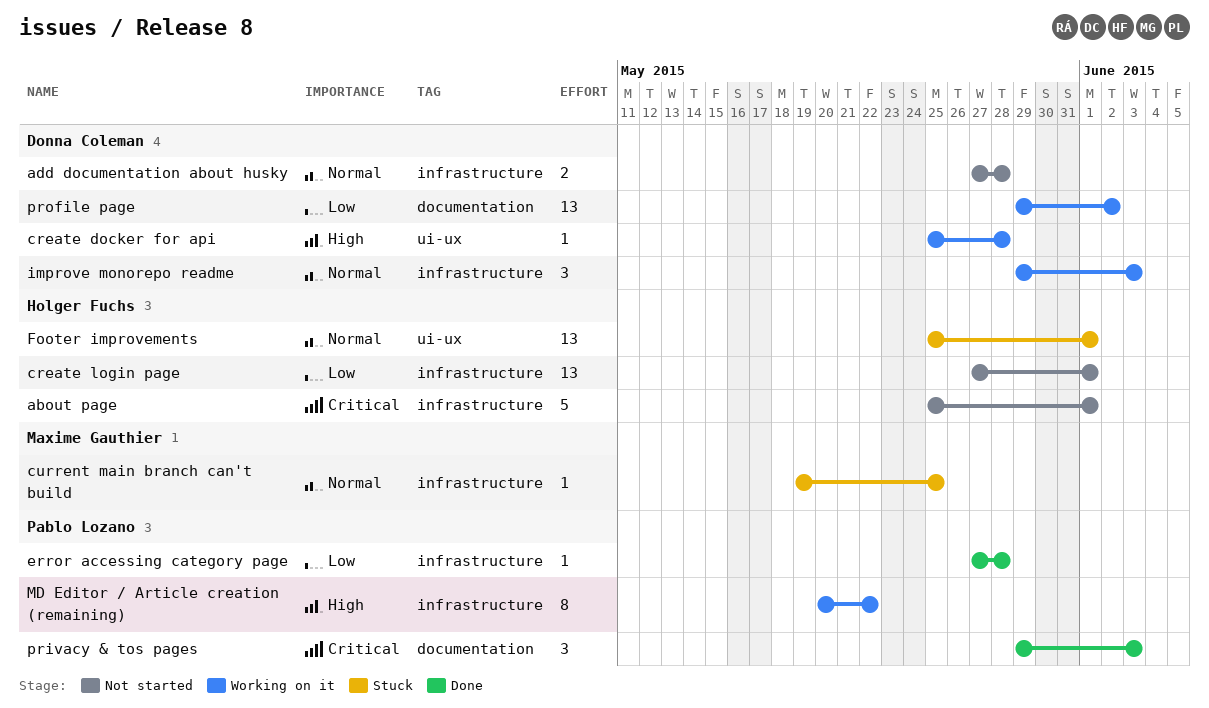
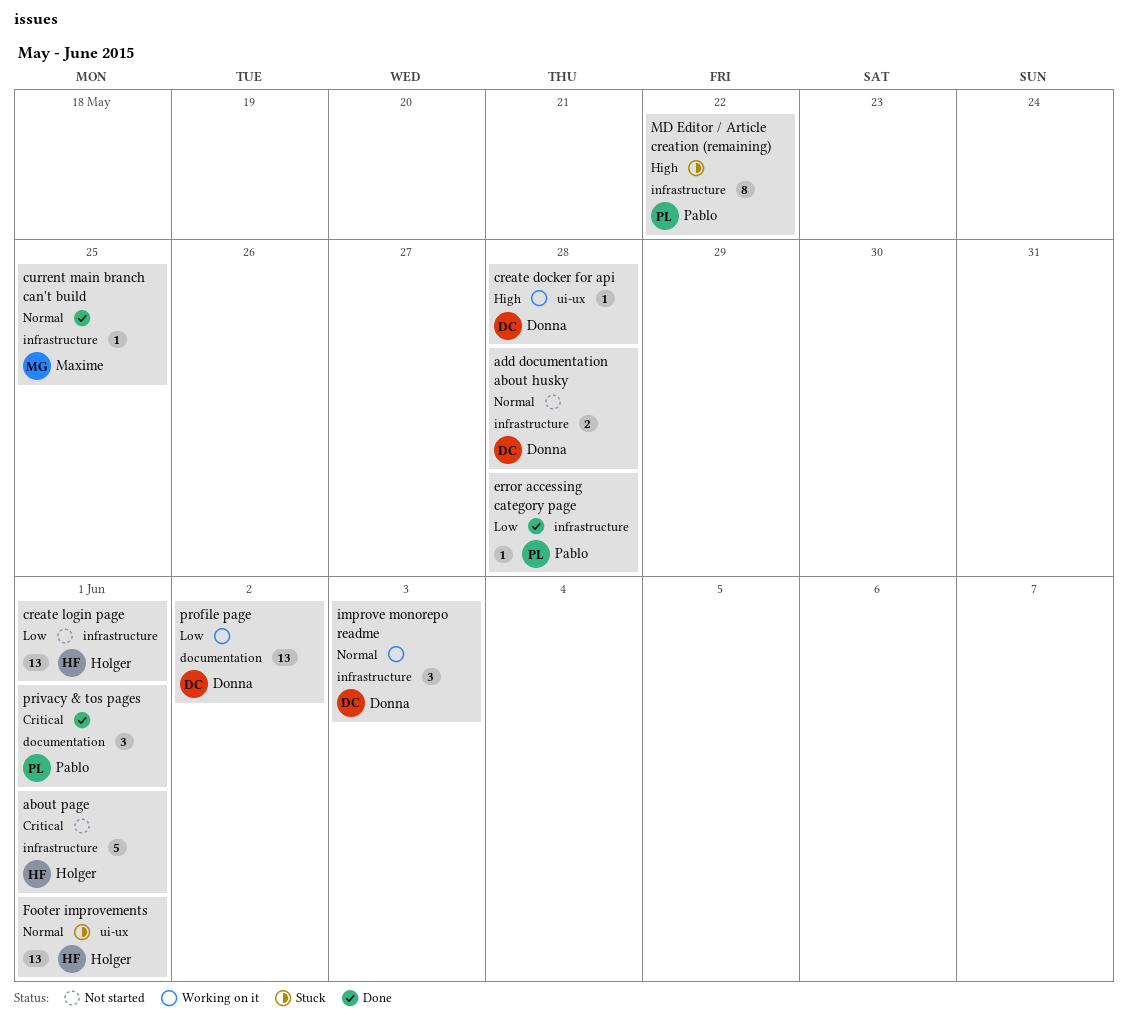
current main branch can't build, status: Stuck -> Done
MD Editor / Article creation (remaining), status: Working on it -> Stuck
privacy & tos pages, due: Jun 3 -> Jun 1

